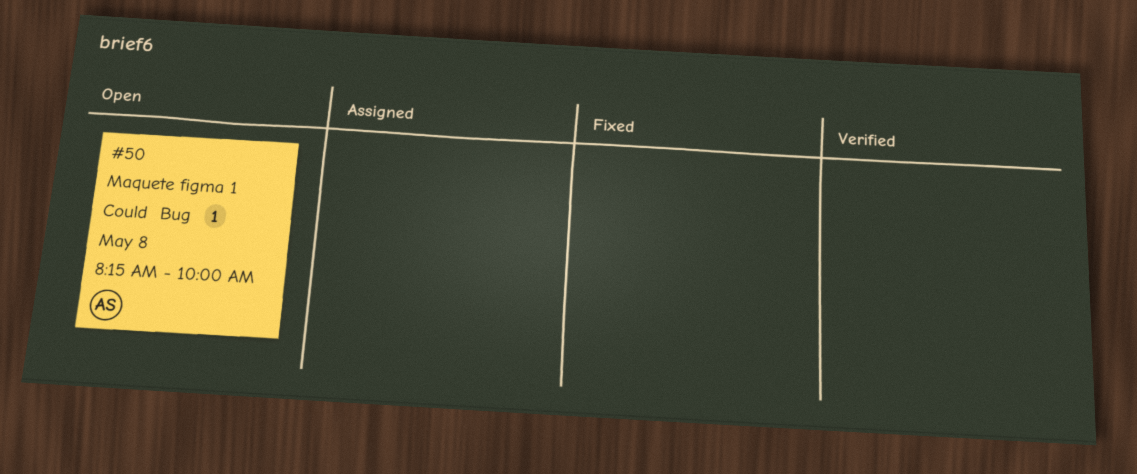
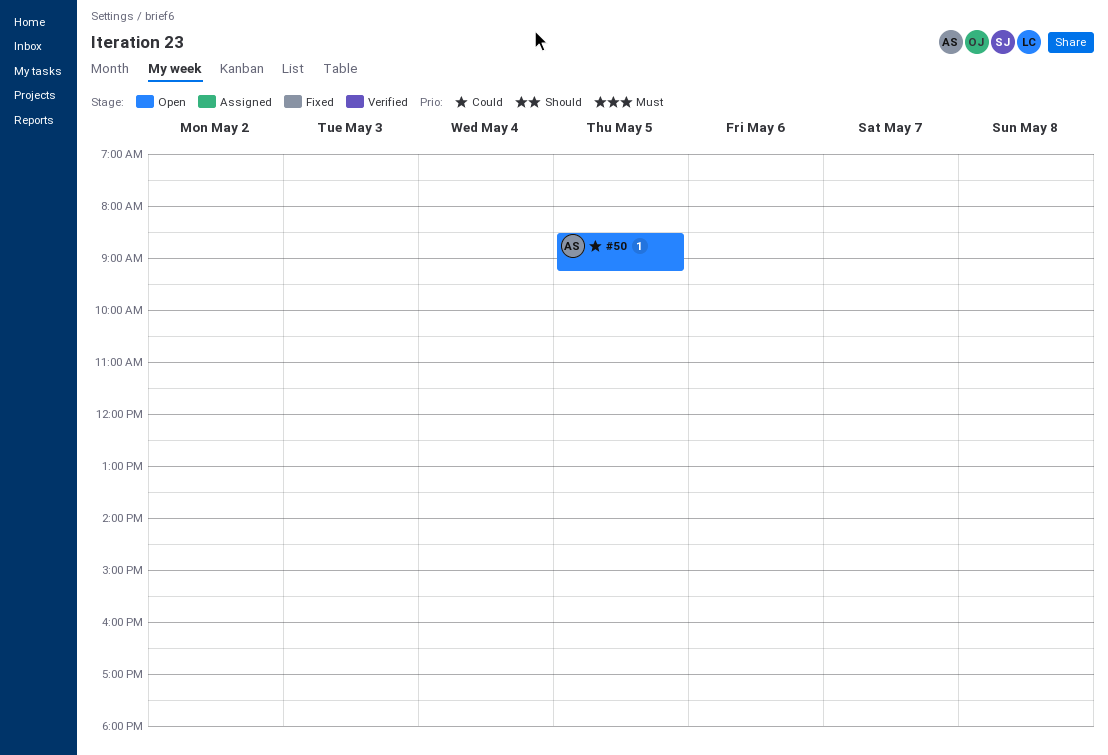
#50, day: May 8 -> May 5
#50, begins: 08:15 -> 08:30
#50, ends: 10:00 -> 09:15

